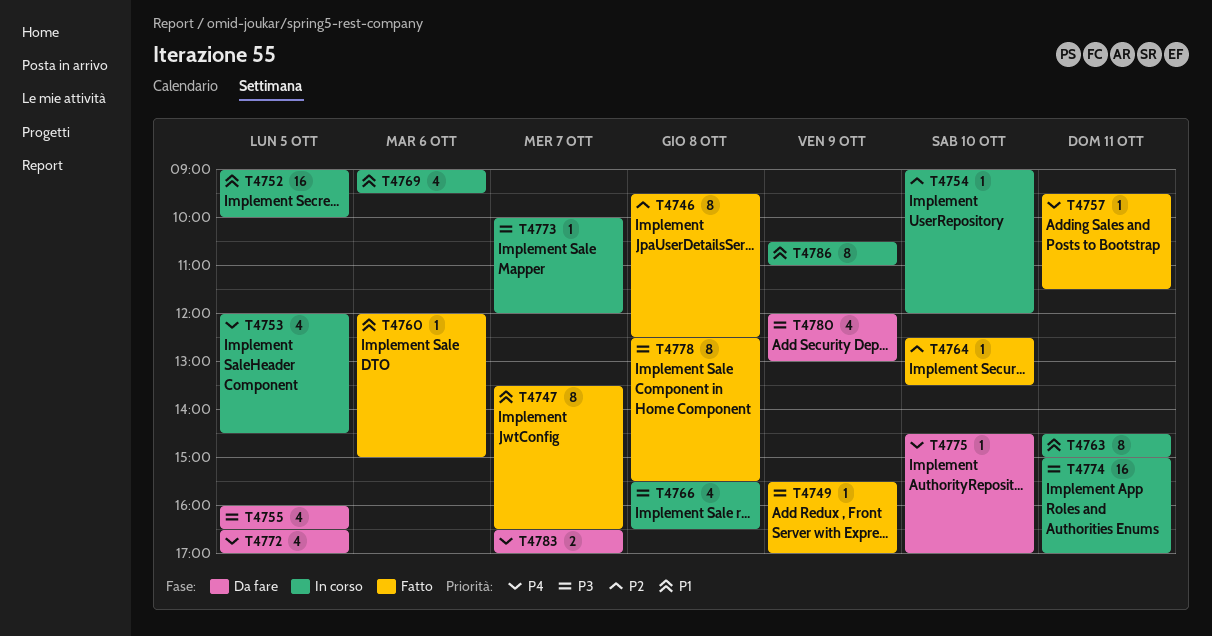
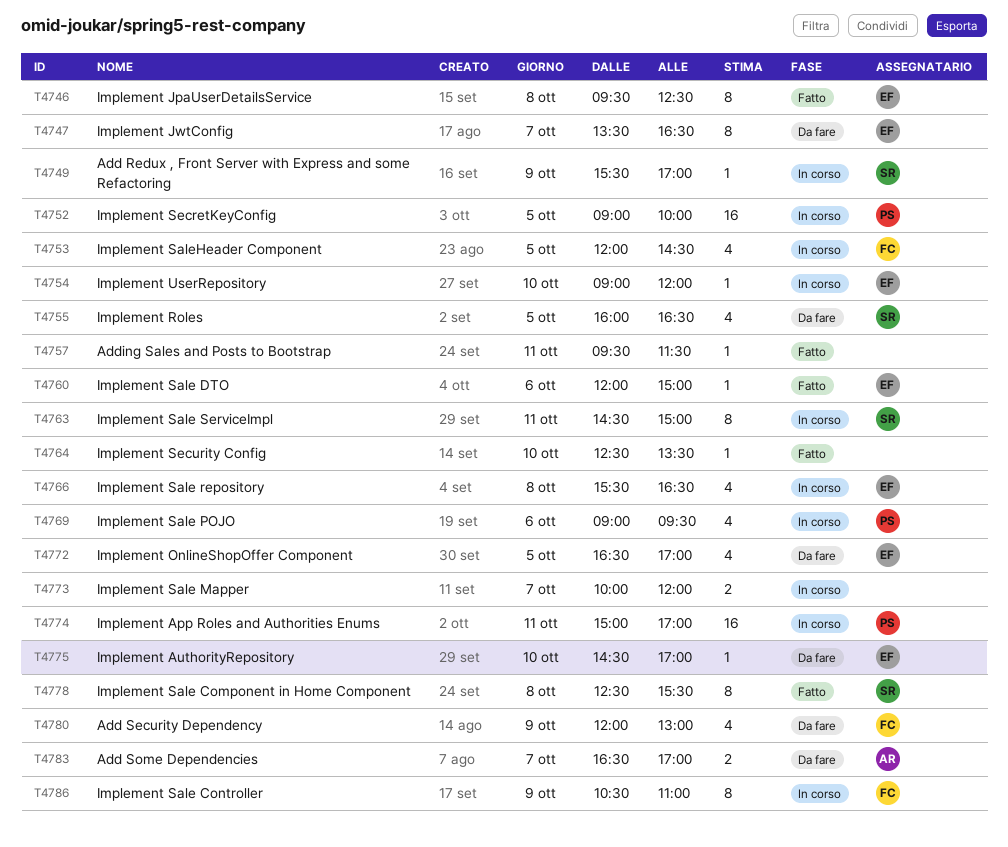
T4747, status: Fatto -> Da fare
T4749, status: Fatto -> In corso
T4773, estimate: 1 -> 2

